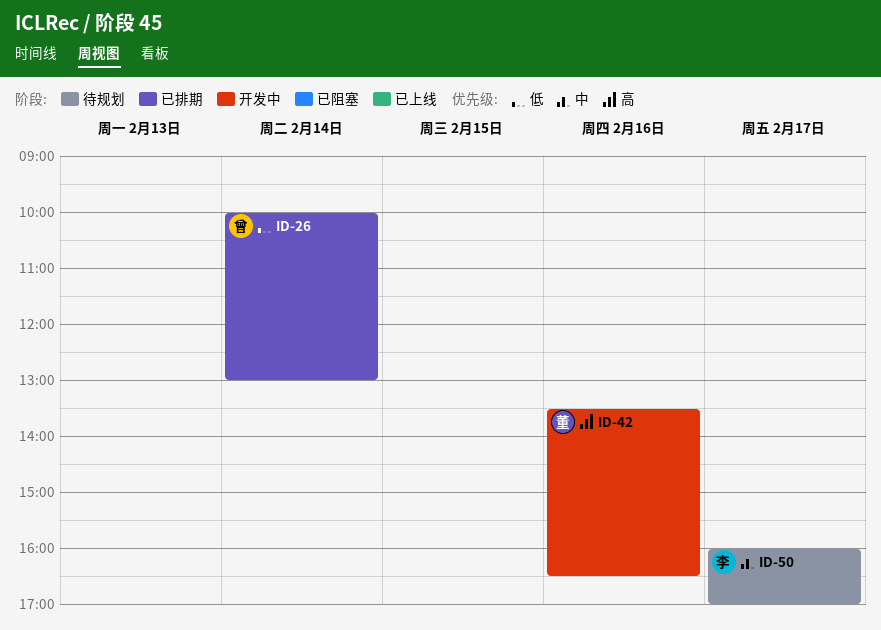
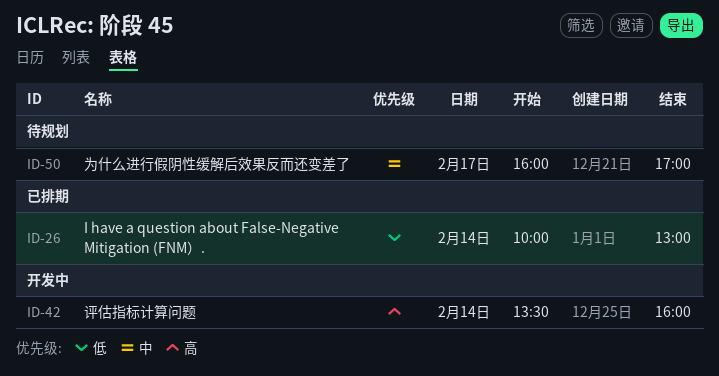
ID-42, day: Feb 16 -> Feb 14
ID-42, ends: 16:30 -> 16:00

